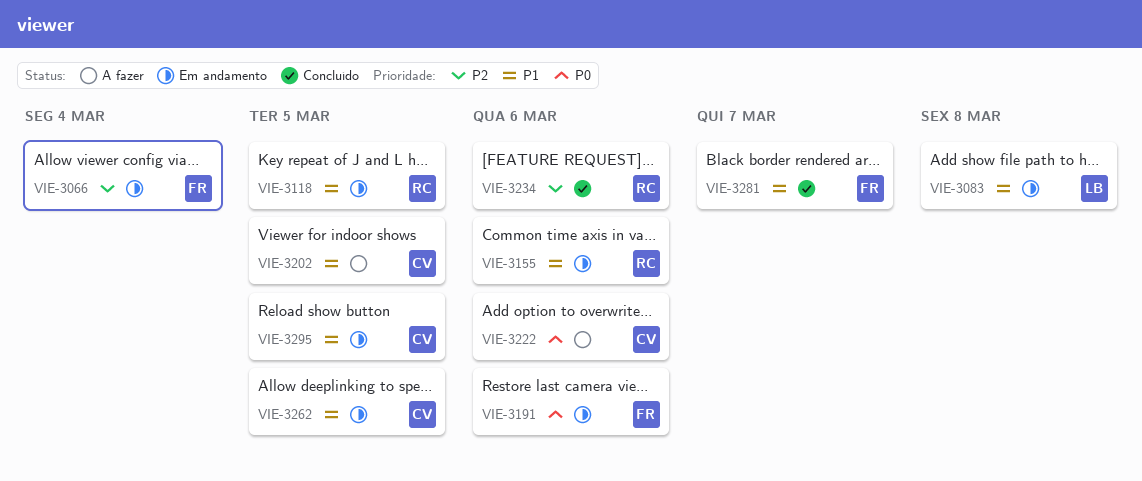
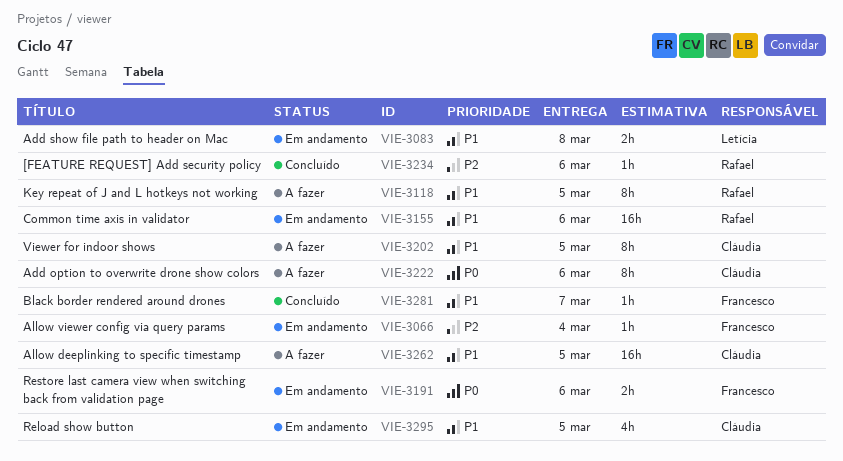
VIE-3118, status: Em andamento -> A fazer
VIE-3262, status: Em andamento -> A fazer

